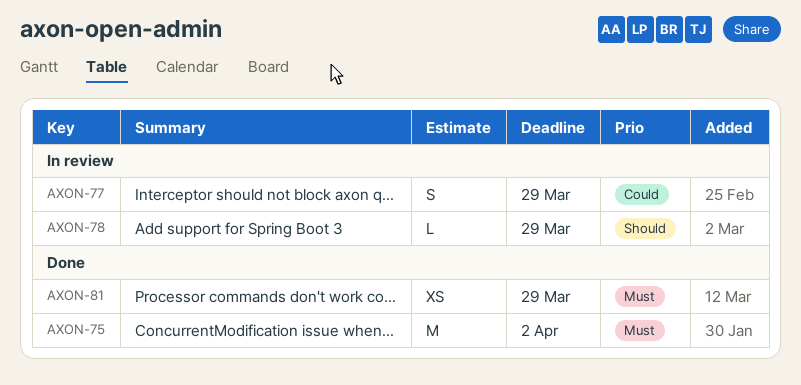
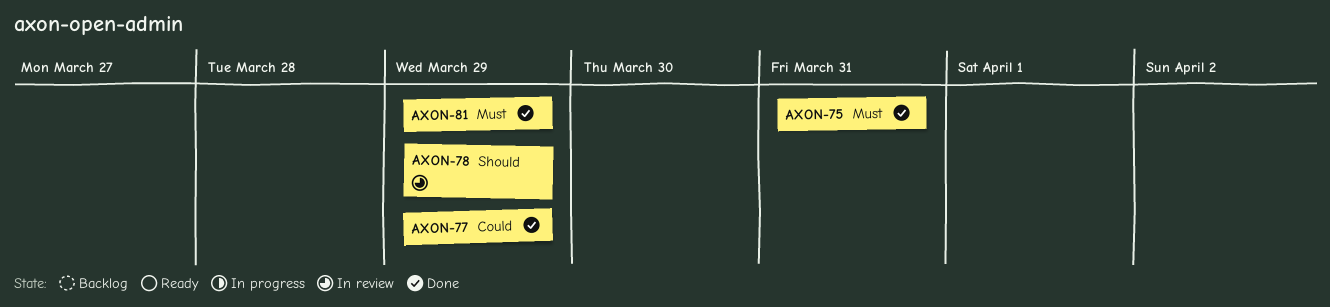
AXON-75, due: Apr 2 -> Mar 31
AXON-77, status: In review -> Done

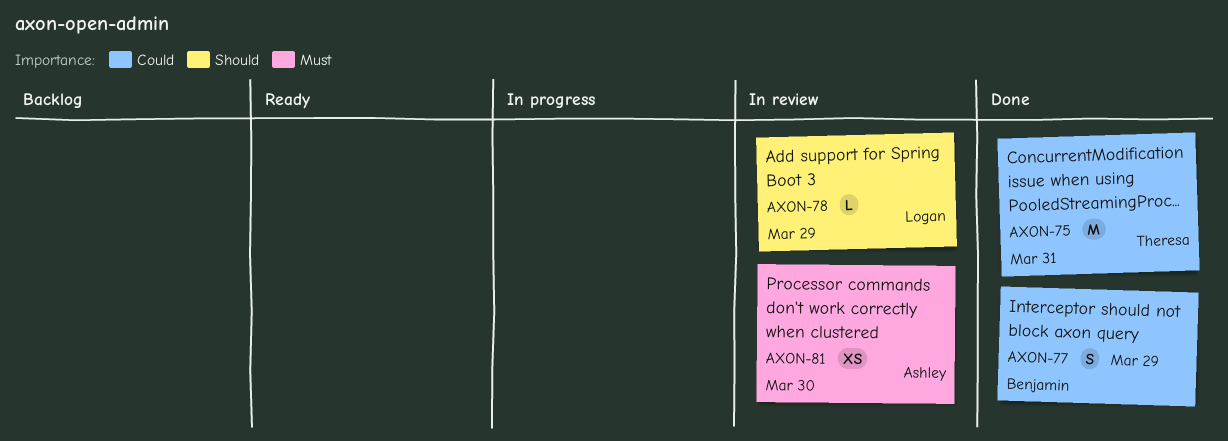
AXON-75, priority: Must -> Could
AXON-81, status: Done -> In review
AXON-81, due: Mar 29 -> Mar 30

